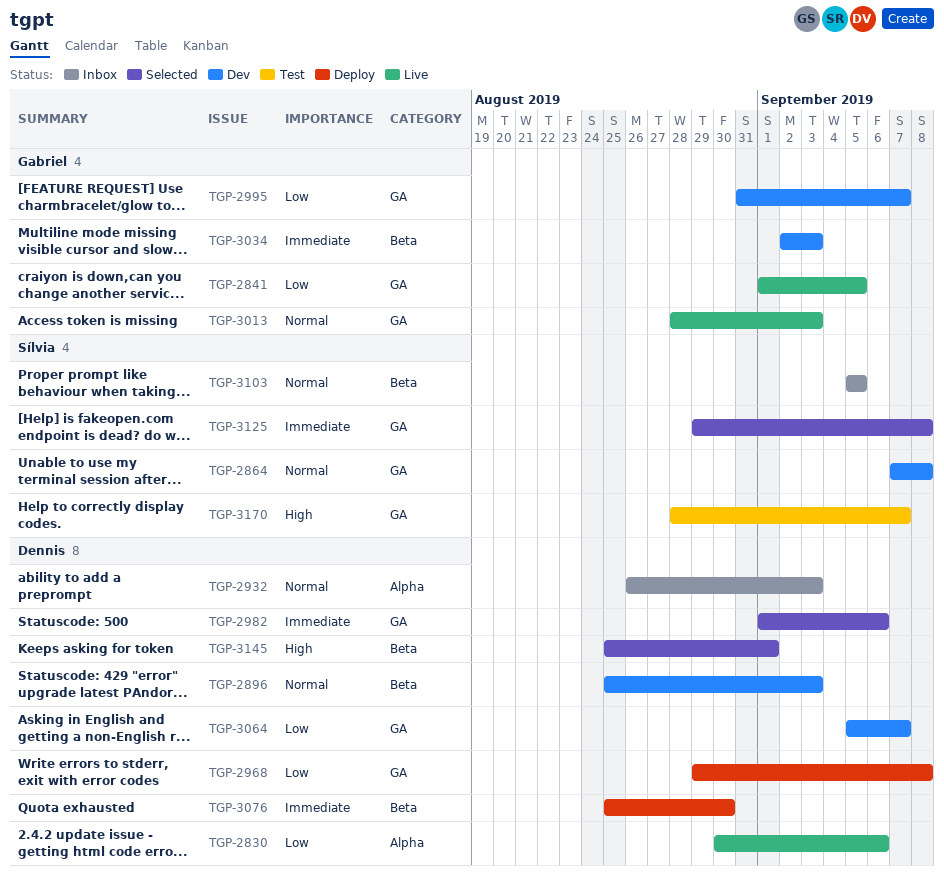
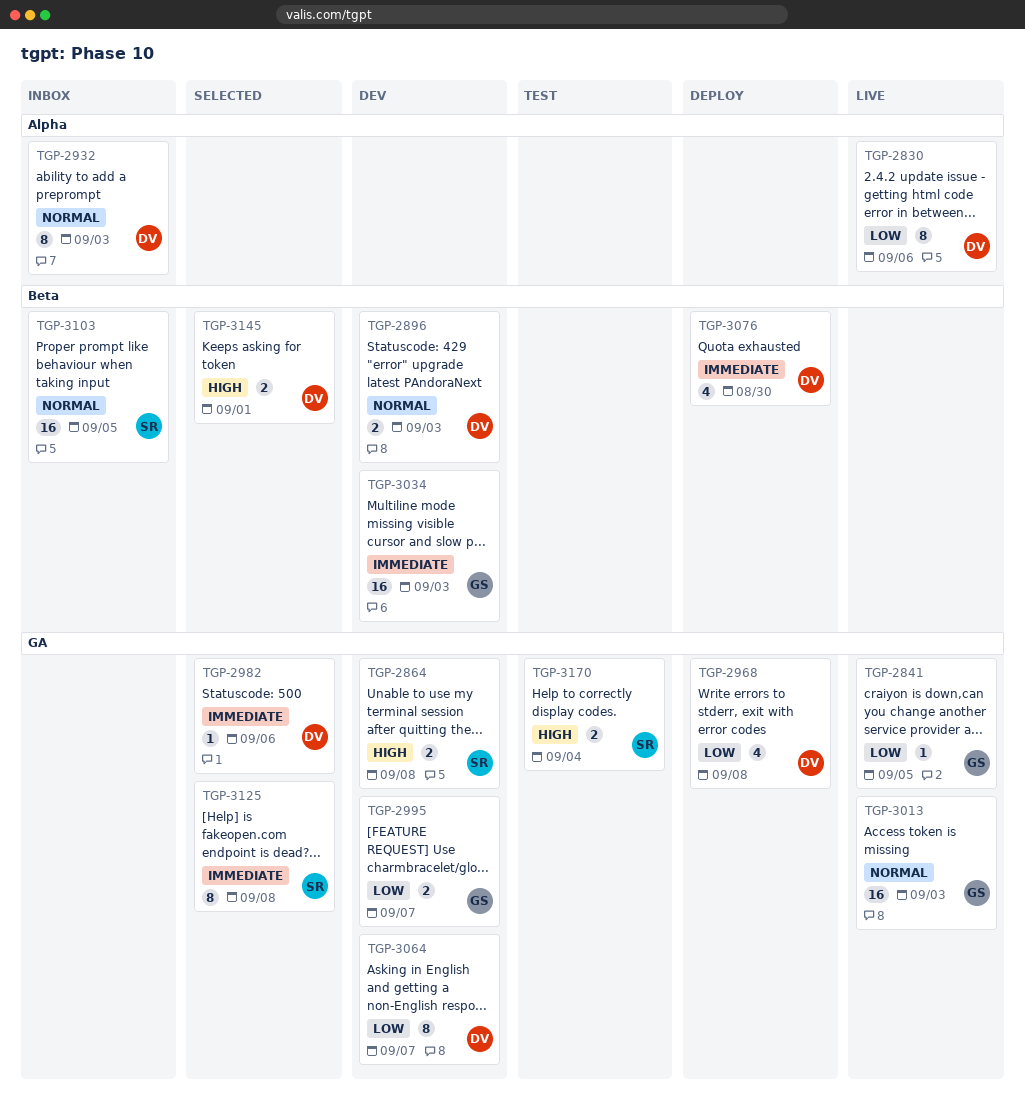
TGP-2864, priority: Normal -> High
TGP-3170, due: Sep 7 -> Sep 4

